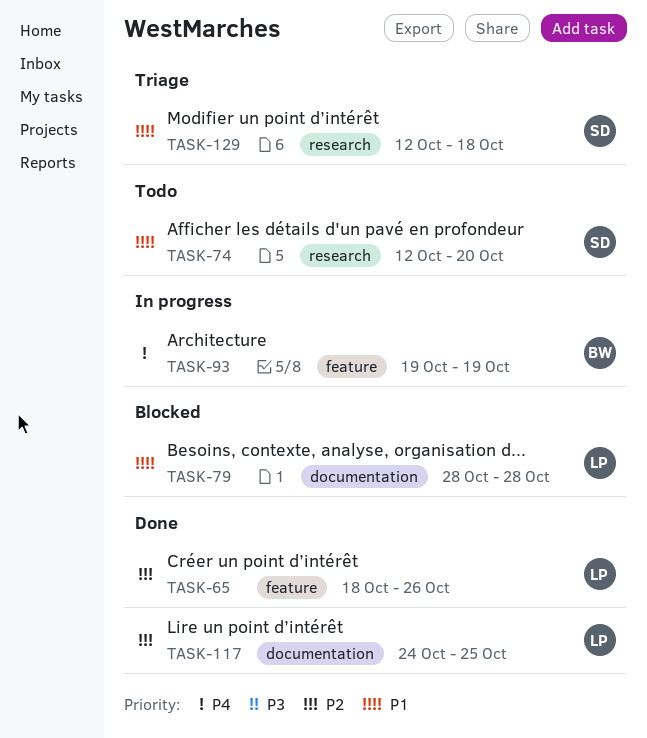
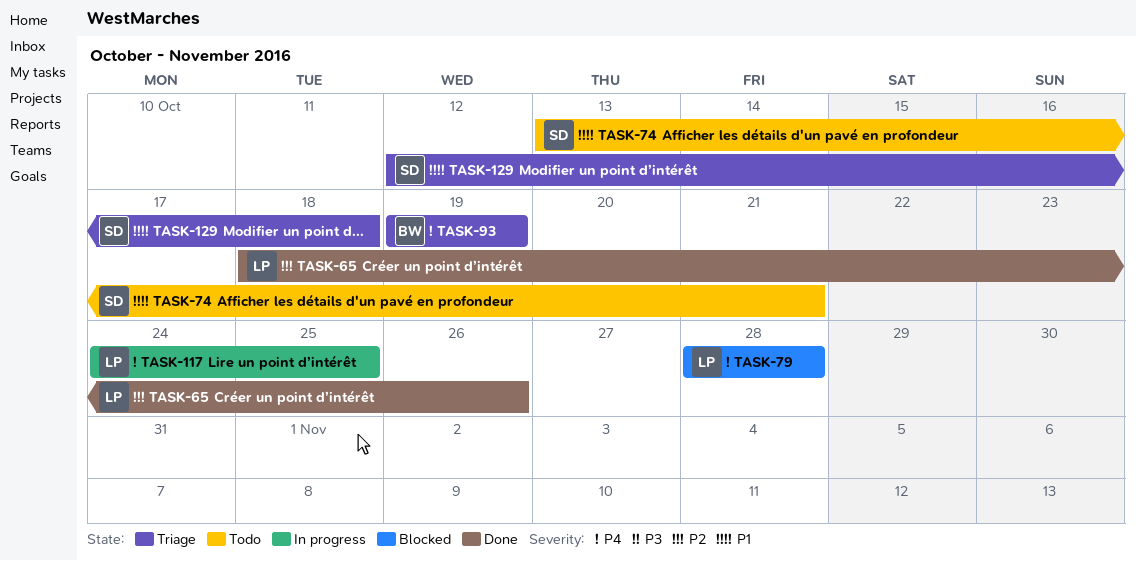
TASK-74, start: Oct 12 -> Oct 13
TASK-74, due: Oct 20 -> Oct 21
TASK-79, priority: P1 -> P4
TASK-93, status: In progress -> Triage
TASK-117, status: Done -> In progress
TASK-117, priority: P2 -> P4

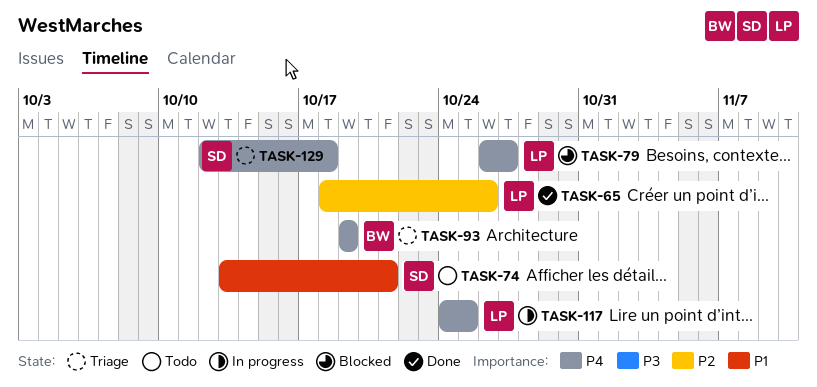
TASK-79, start: Oct 28 -> Oct 26
TASK-79, due: Oct 28 -> Oct 27
TASK-129, priority: P1 -> P4

